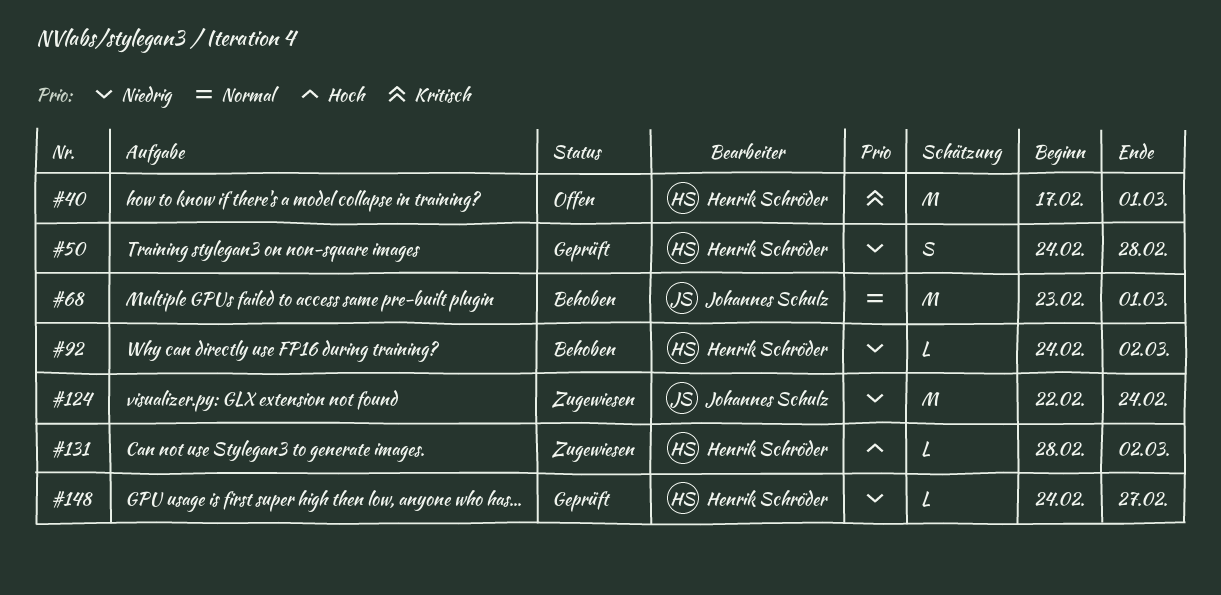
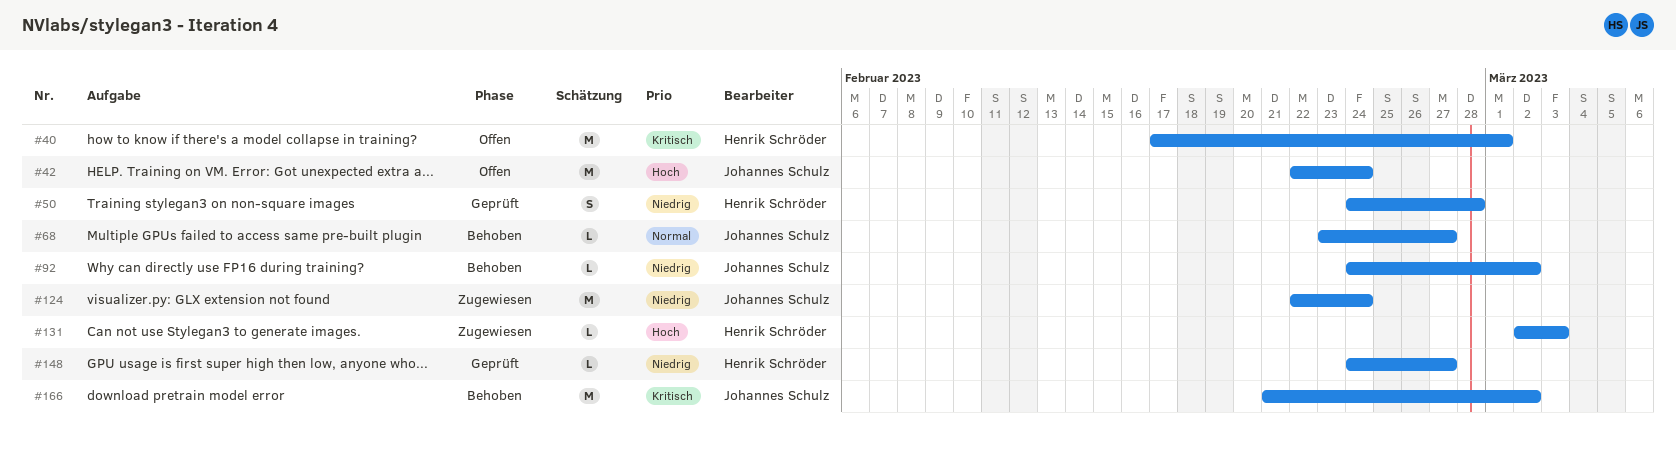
#42: none -> present
#68, estimate: M -> L
#68, due: Mar 1 -> Feb 27
#92, owner: Henrik Schröder -> Johannes Schulz
#131, start: Feb 28 -> Mar 2
#131, due: Mar 2 -> Mar 3
#166: none -> present

